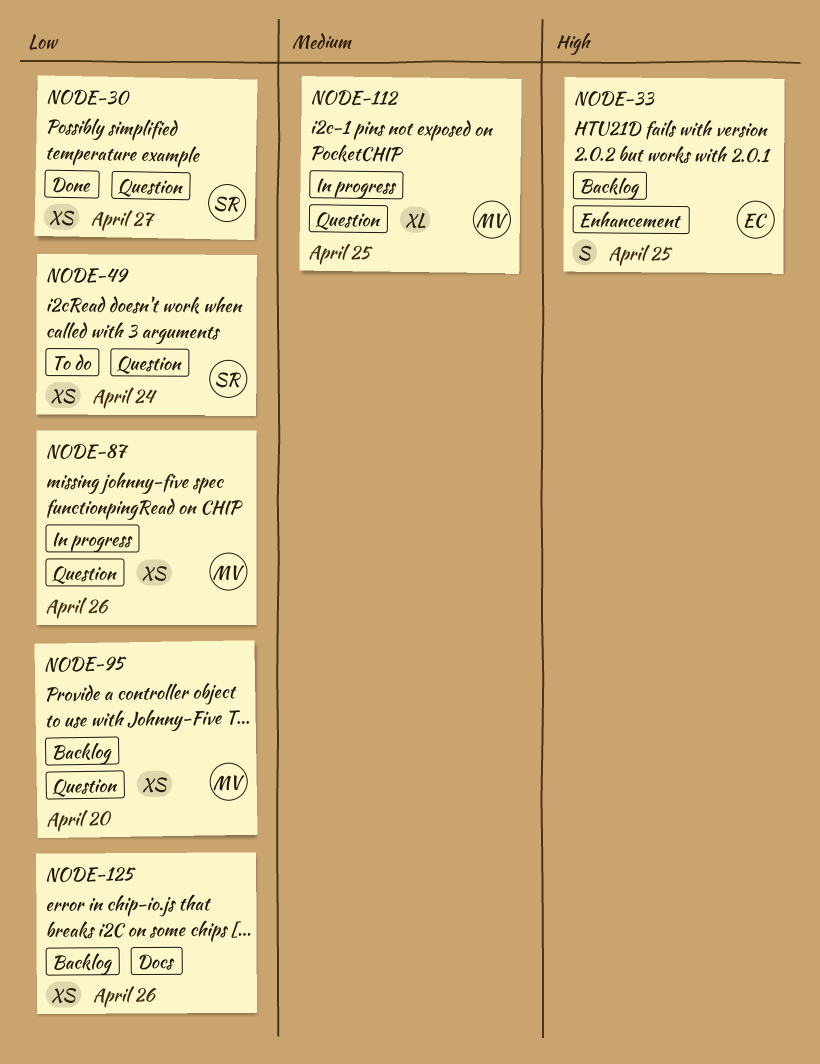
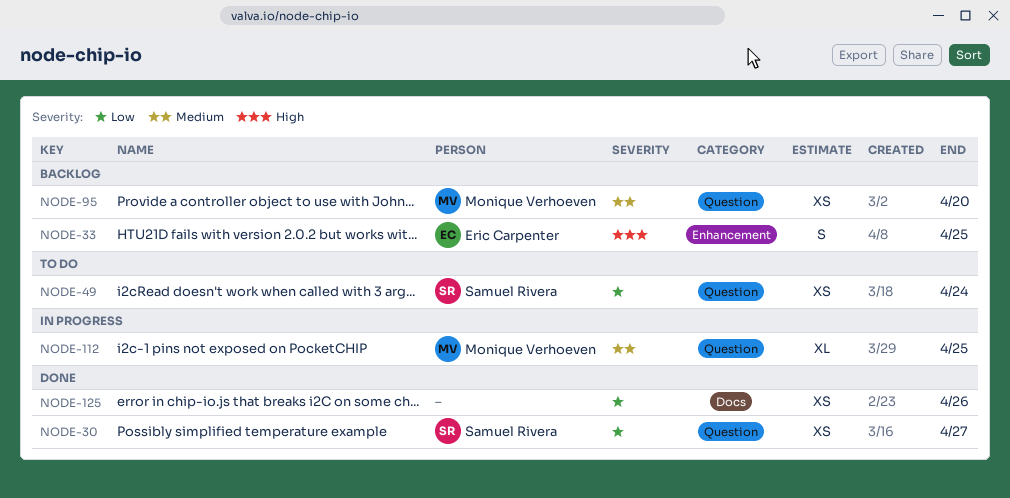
NODE-87: present -> none
NODE-95, priority: Low -> Medium
NODE-125, status: Backlog -> Done

